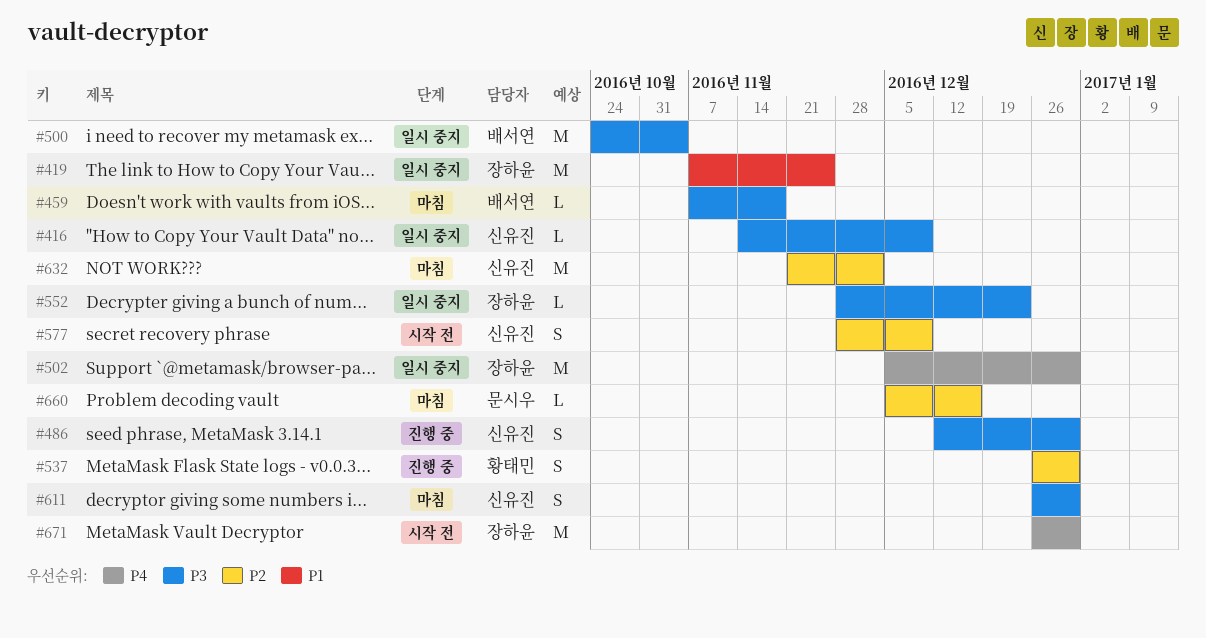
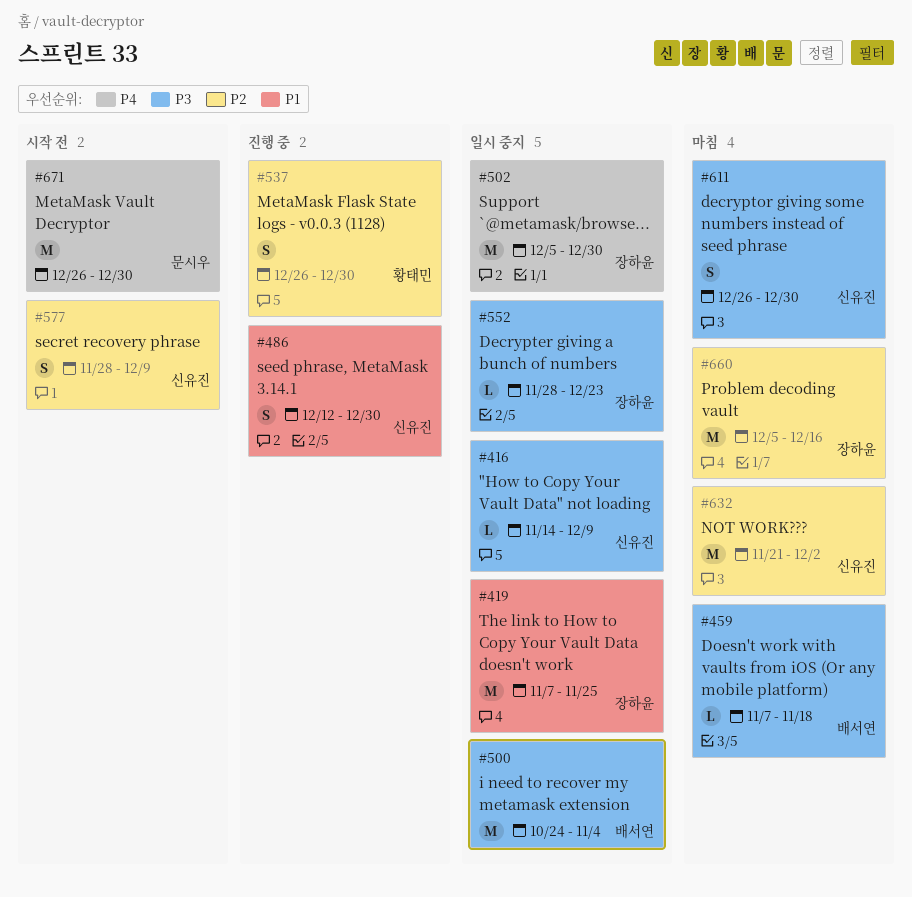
#486, priority: P3 -> P1
#660, owner: 문시우 -> 장하윤
#660, estimate: L -> M
#671, owner: 장하윤 -> 문시우

